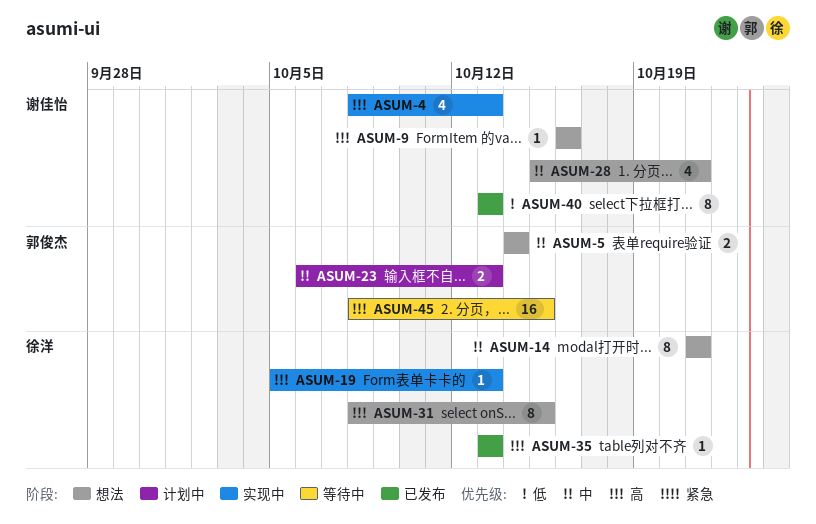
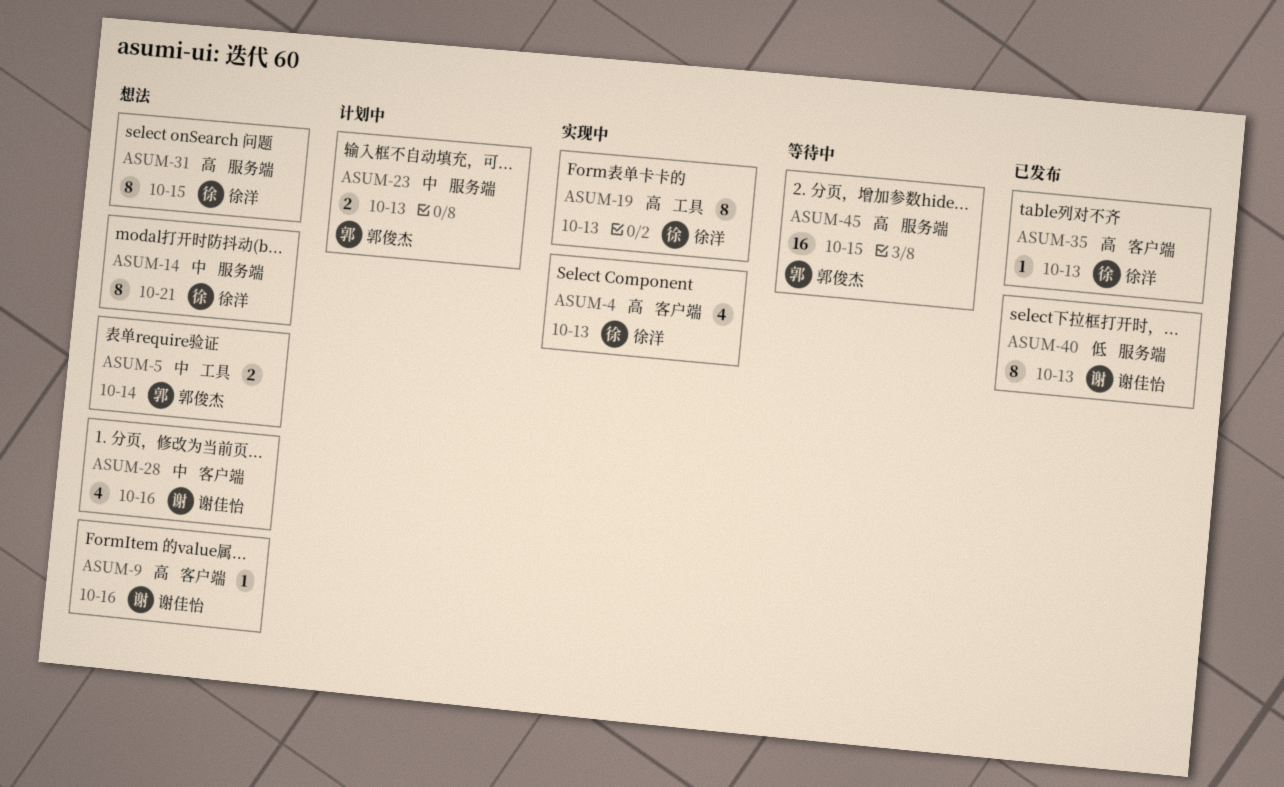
ASUM-4, owner: 谢佳怡 -> 徐洋
ASUM-19, estimate: 1 -> 8
ASUM-28, due: Oct 21 -> Oct 16

